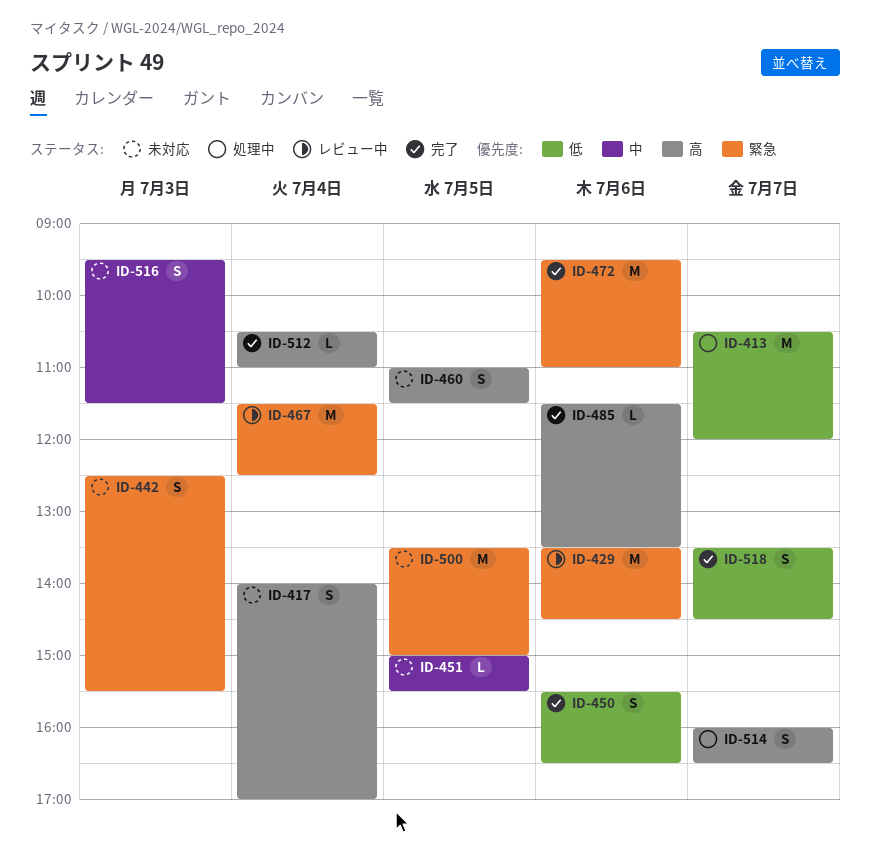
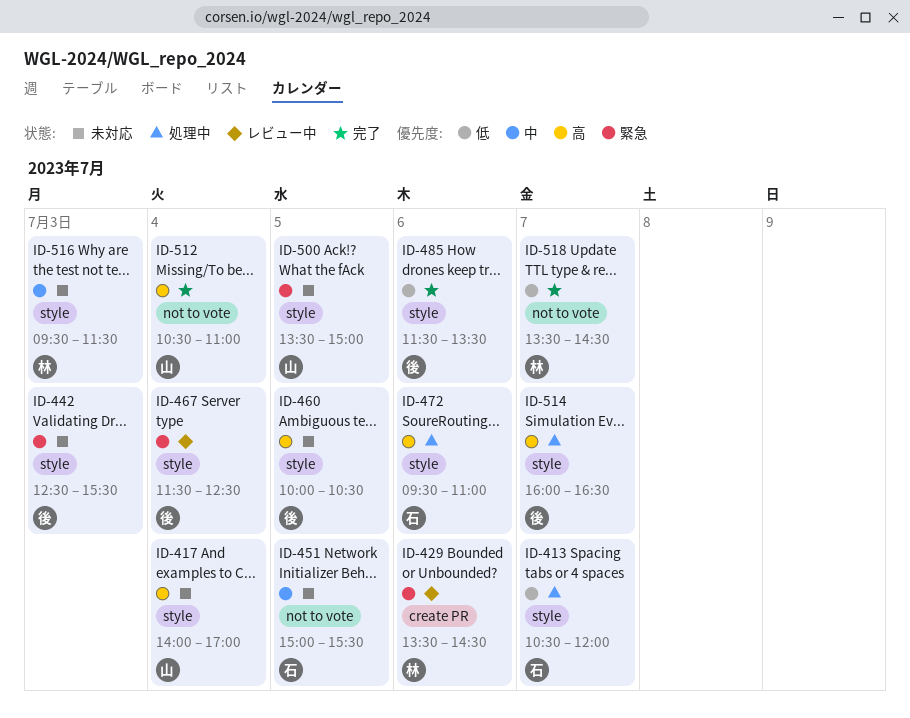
ID-450: present -> none
ID-460, begins: 11:00 -> 10:00
ID-460, ends: 11:30 -> 10:30
ID-472, status: 完了 -> 処理中
ID-472, priority: 緊急 -> 高
ID-485, priority: 高 -> 低

